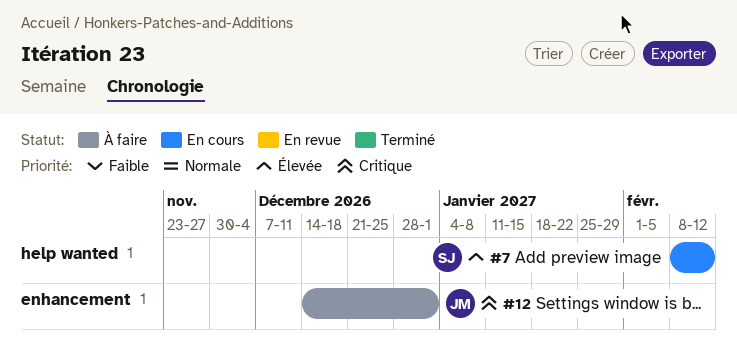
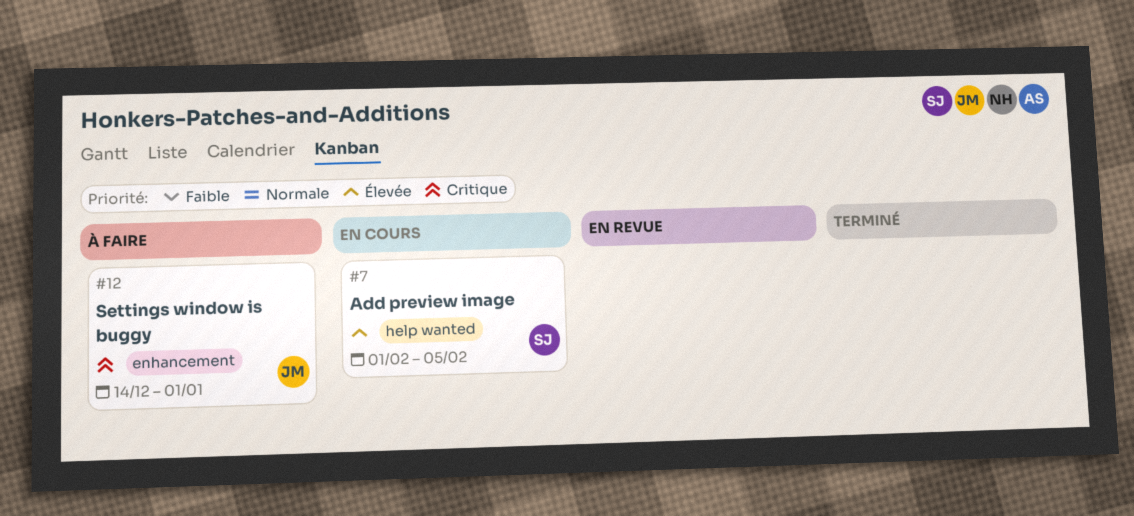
#7, start: Feb 8 -> Feb 1
#7, due: Feb 12 -> Feb 5

